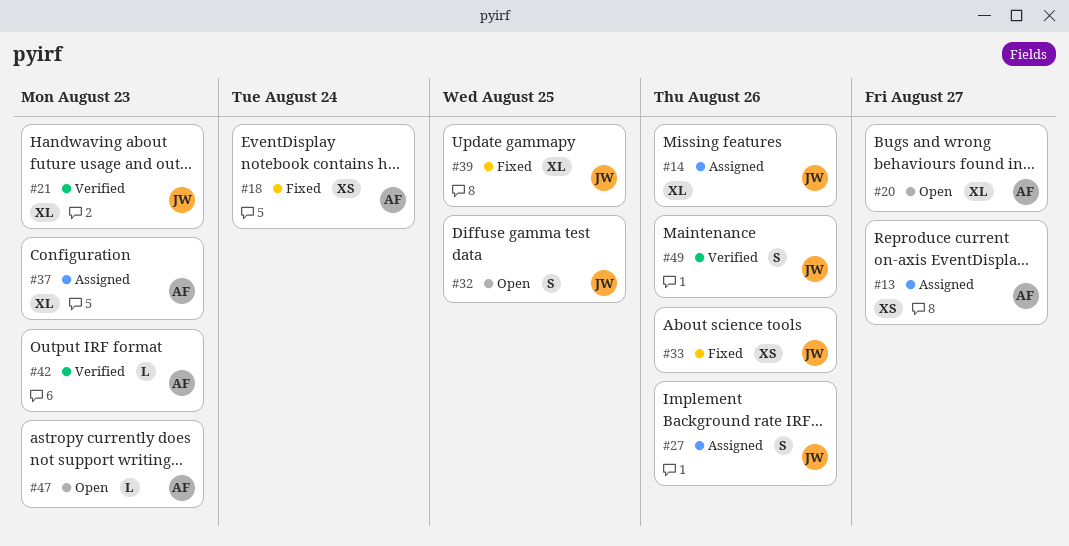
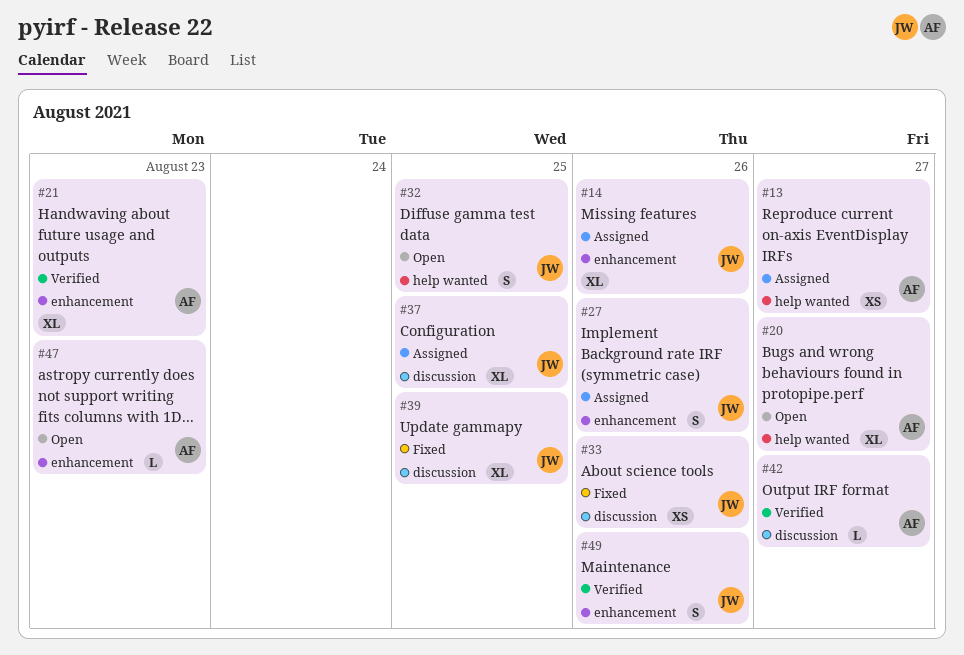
#18: present -> none
#21, owner: JW -> AF
#37, owner: AF -> JW
#37, due: Aug 23 -> Aug 25
#42, due: Aug 23 -> Aug 27

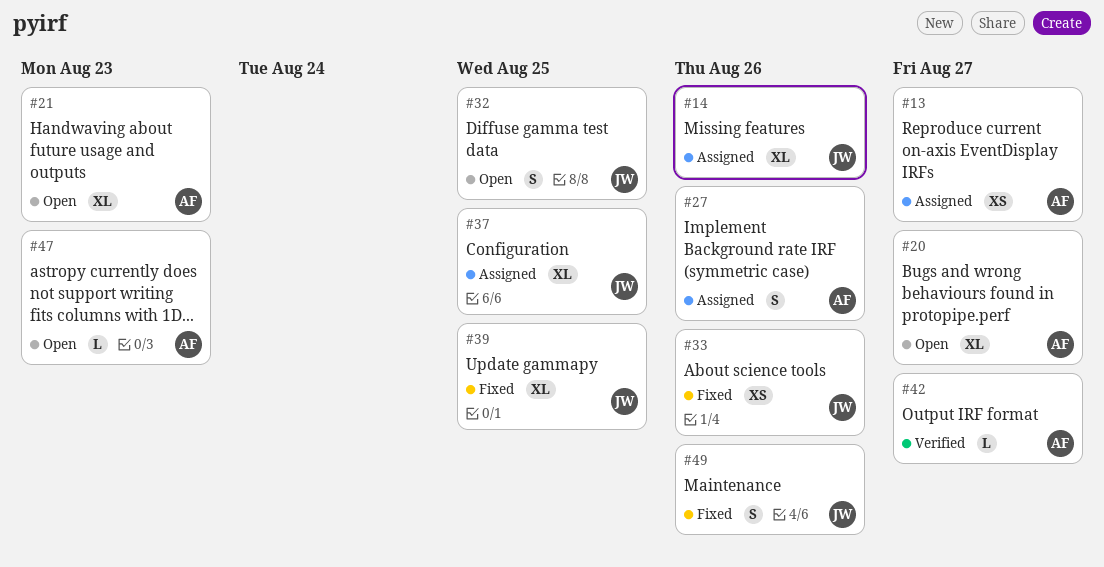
#21, status: Verified -> Open
#27, owner: JW -> AF
#49, status: Verified -> Fixed

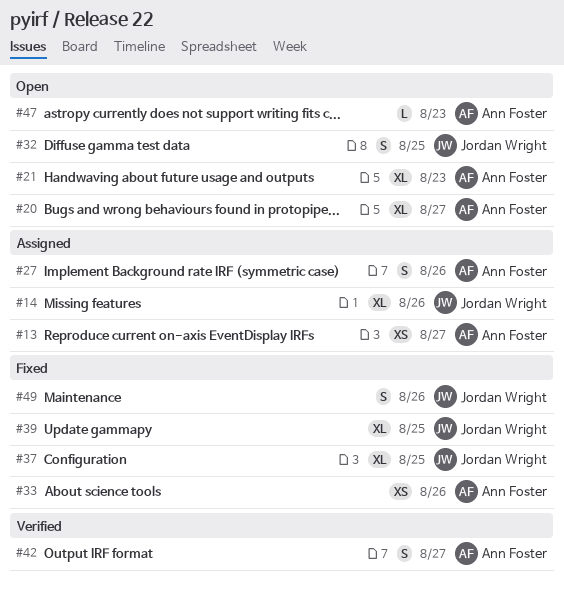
#33, owner: Jordan Wright -> Ann Foster
#37, status: Assigned -> Fixed
#42, estimate: L -> S

